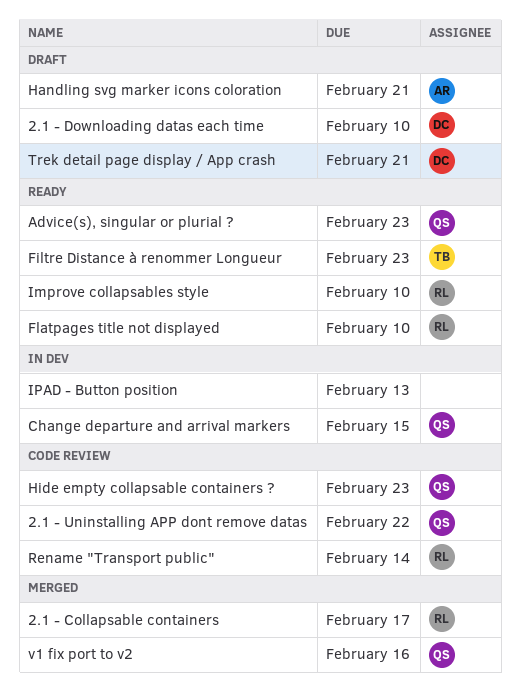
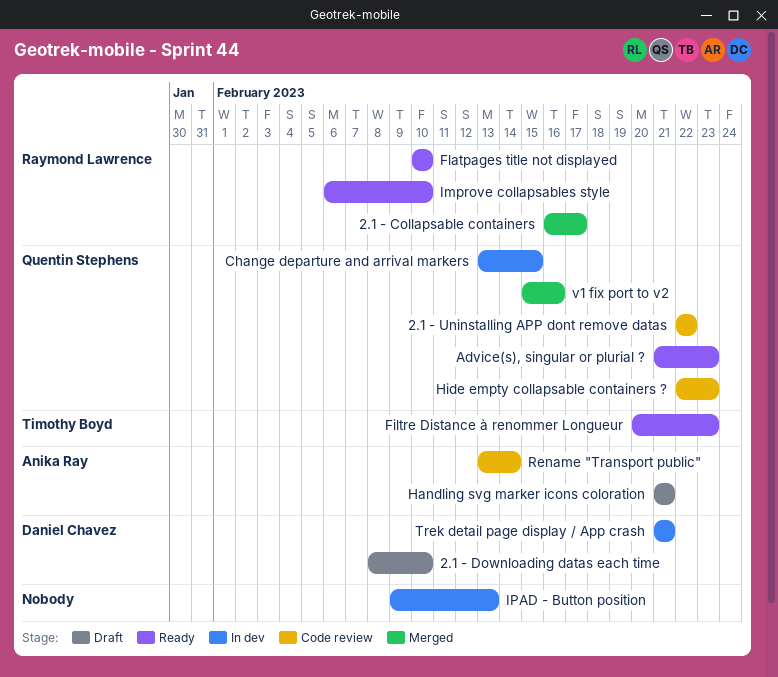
Rename "Transport public", owner: Raymond Lawrence -> Anika Ray
Trek detail page display / App crash, status: Draft -> In dev

